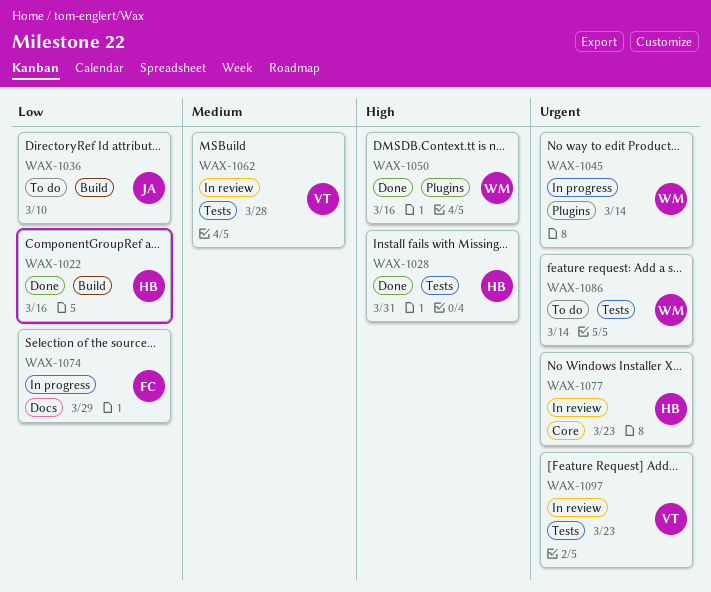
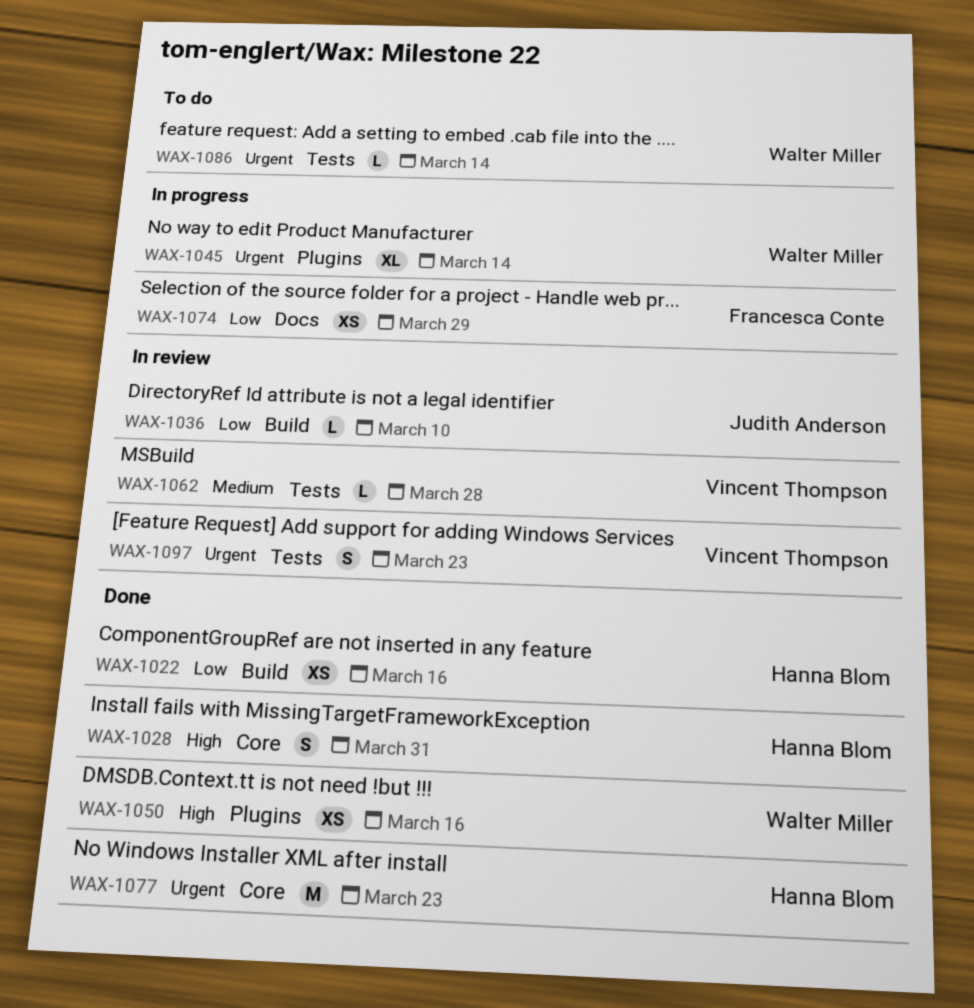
WAX-1028, label: Tests -> Core
WAX-1036, status: To do -> In review
WAX-1077, status: In review -> Done

